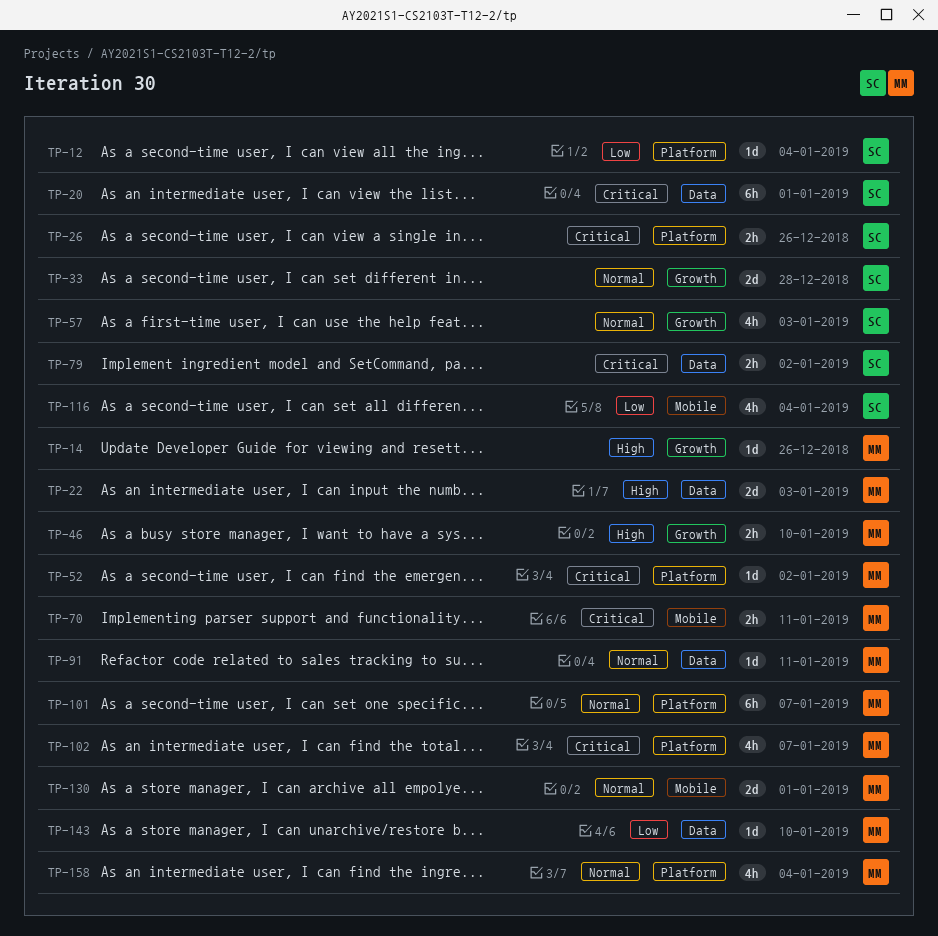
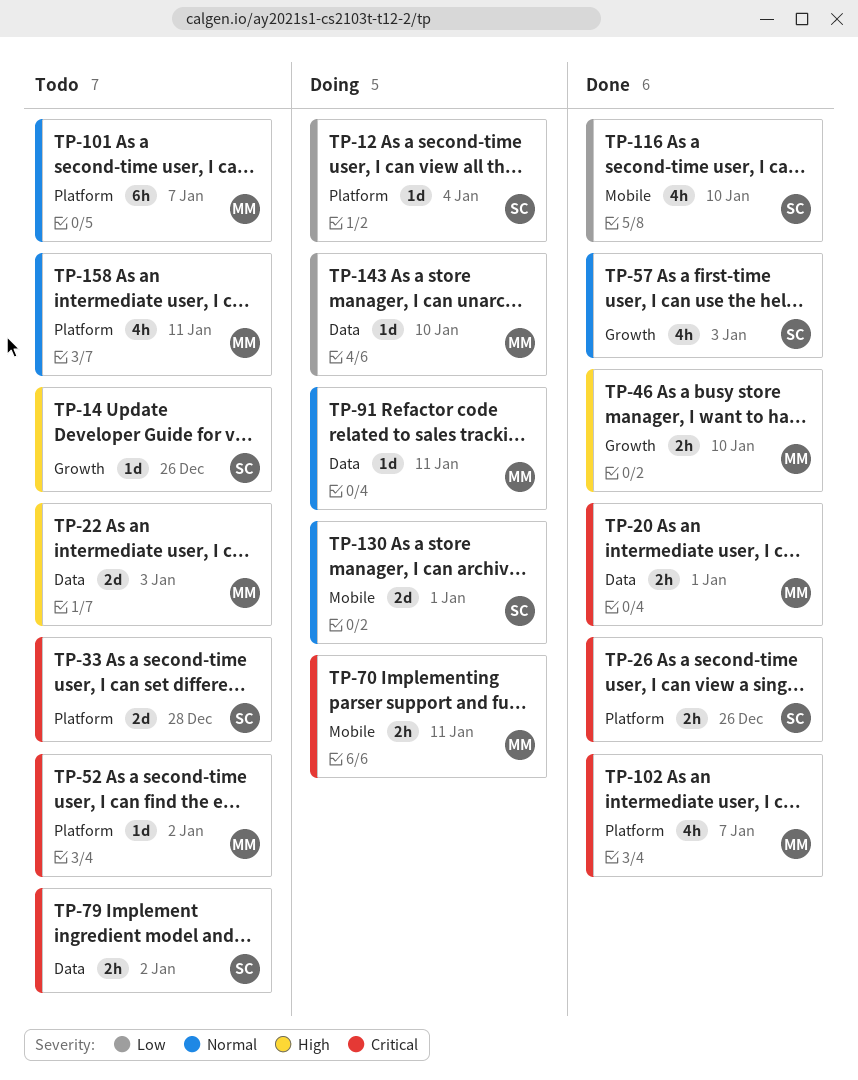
TP-14, owner: MM -> SC
TP-20, owner: SC -> MM
TP-20, estimate: 6h -> 2h
TP-33, priority: Normal -> Critical
TP-33, label: Growth -> Platform
TP-116, due: Jan 4 -> Jan 10
TP-130, owner: MM -> SC
TP-158, due: Jan 4 -> Jan 11

